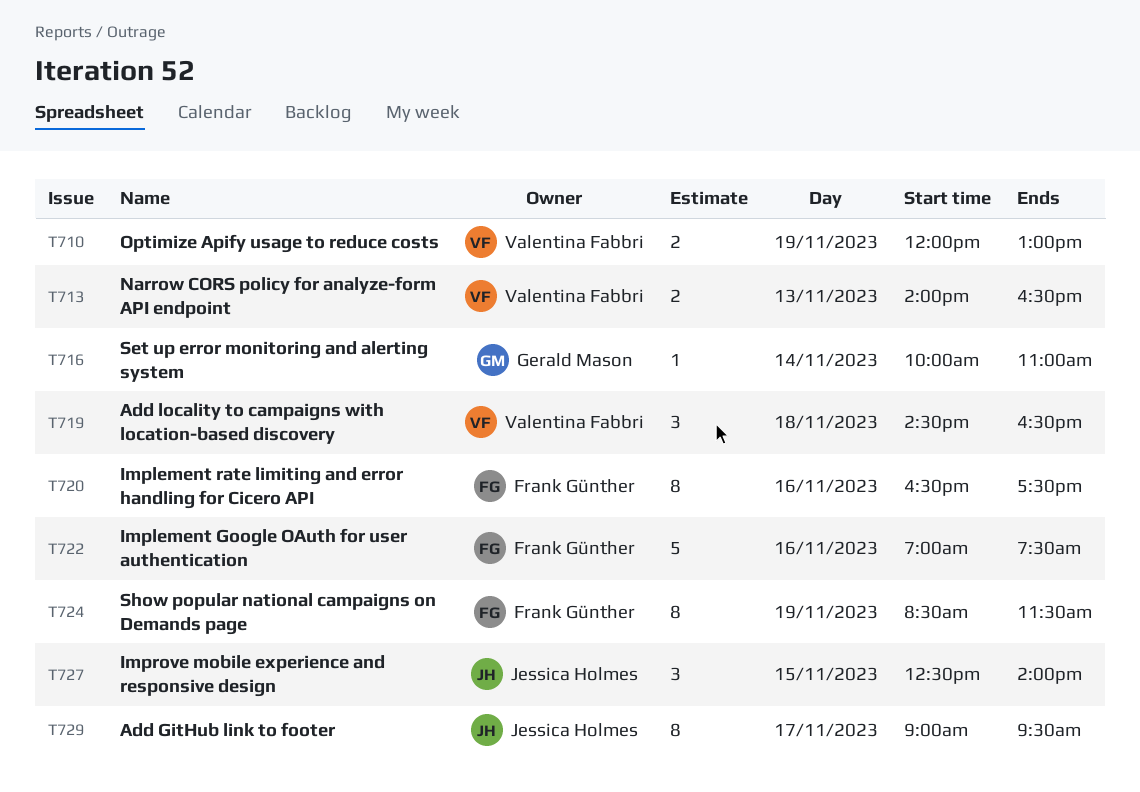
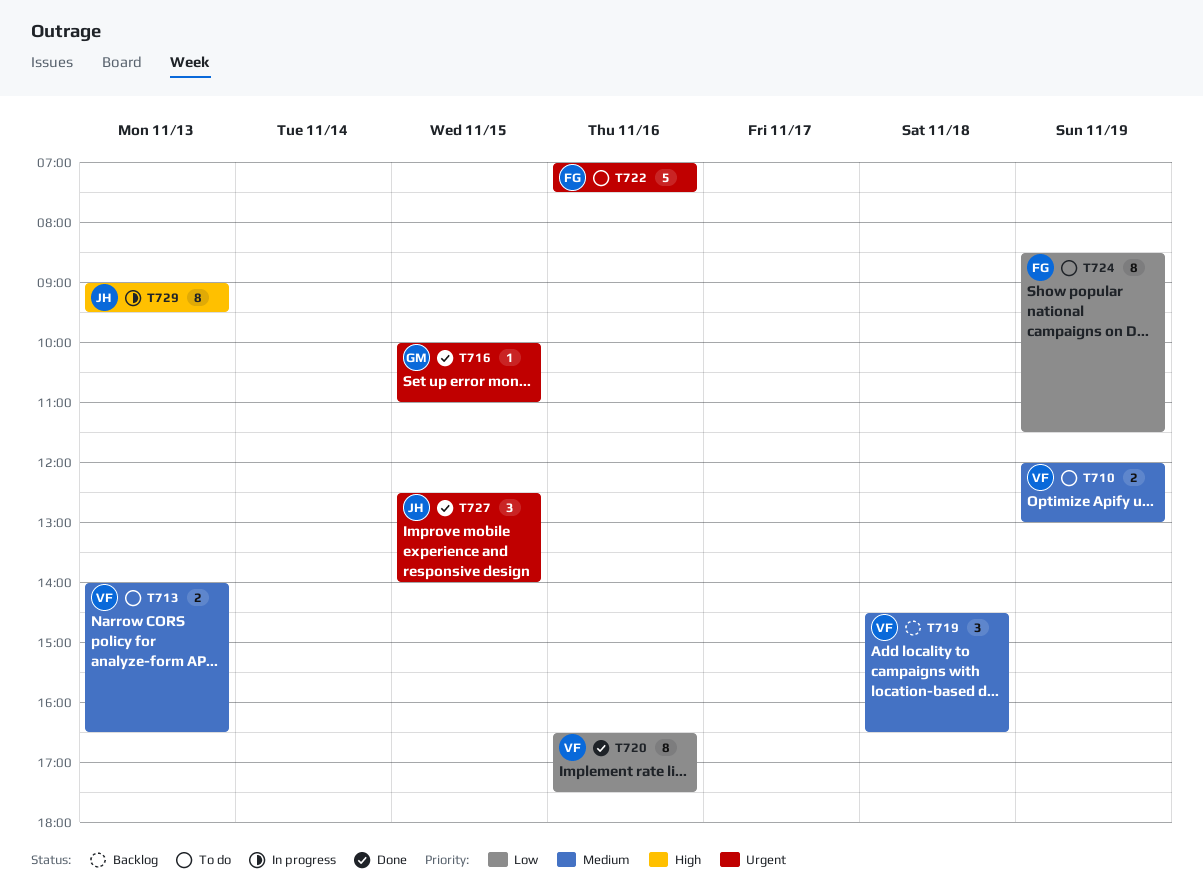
T716, day: Nov 14 -> Nov 15
T720, owner: Frank Günther -> Valentina Fabbri
T729, day: Nov 17 -> Nov 13

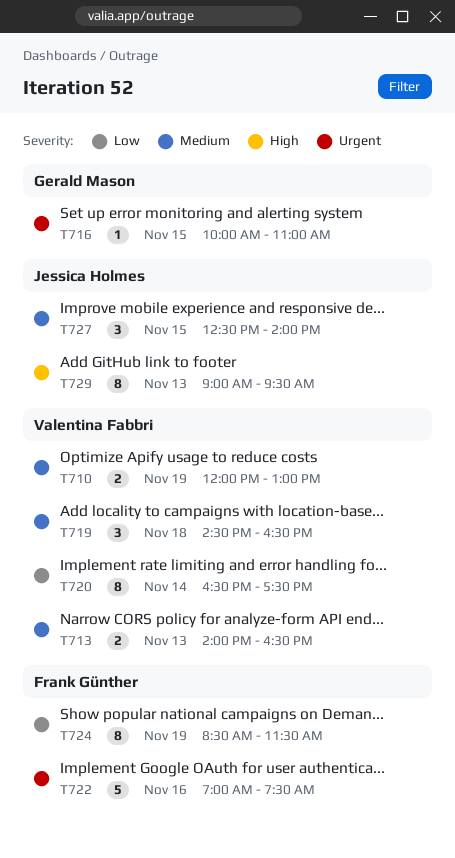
T720, day: Nov 16 -> Nov 14
T727, priority: Urgent -> Medium

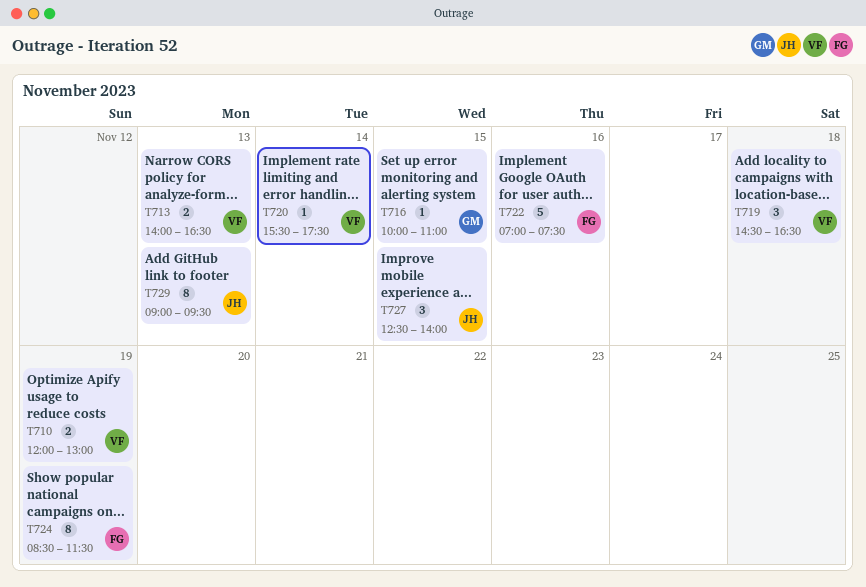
T720, estimate: 8 -> 1
T720, begins: 16:30 -> 15:30

